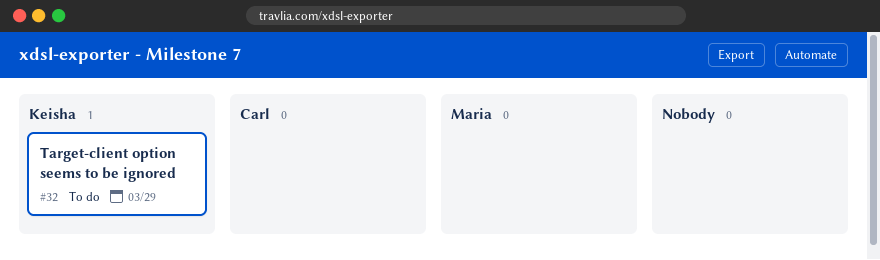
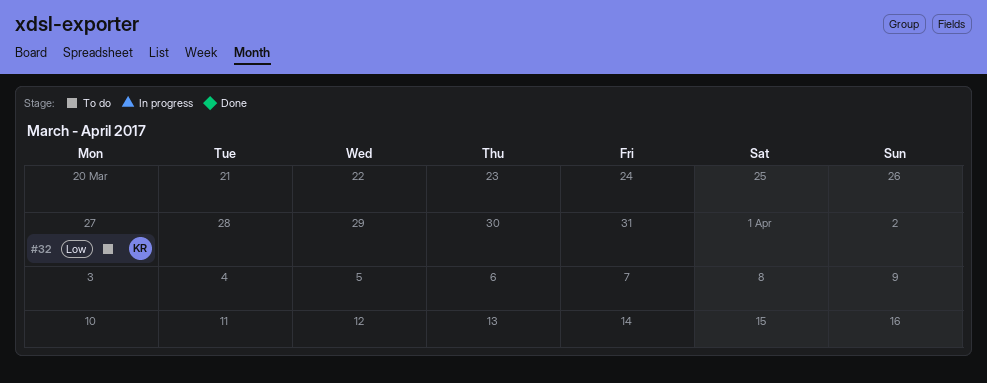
#32, due: Mar 29 -> Mar 27

